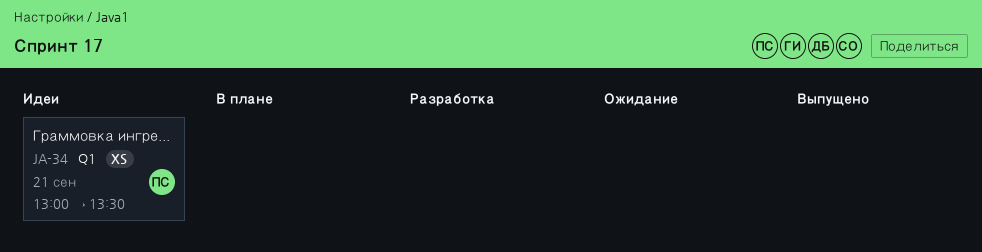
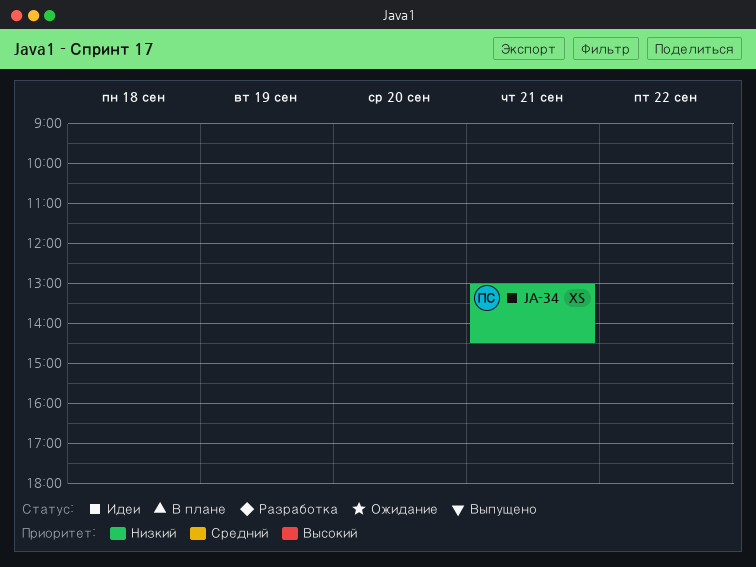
JA-34, ends: 13:30 -> 14:30

